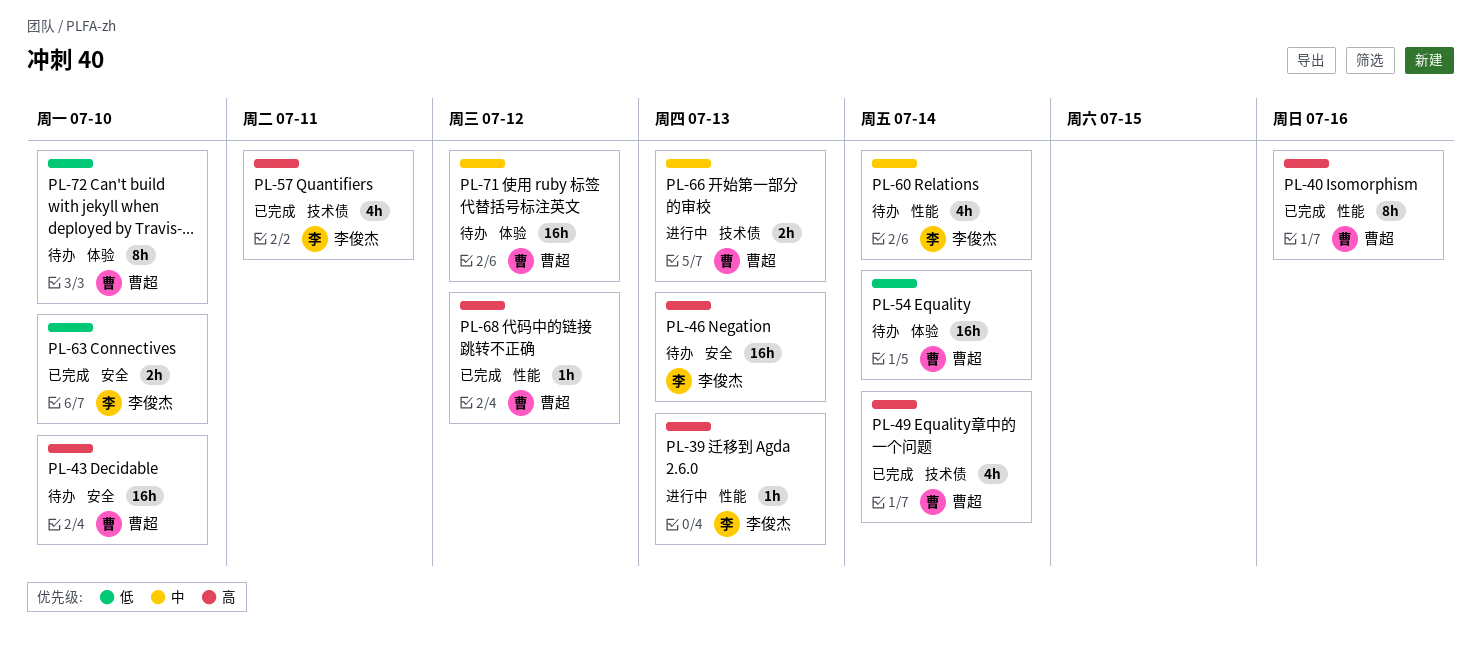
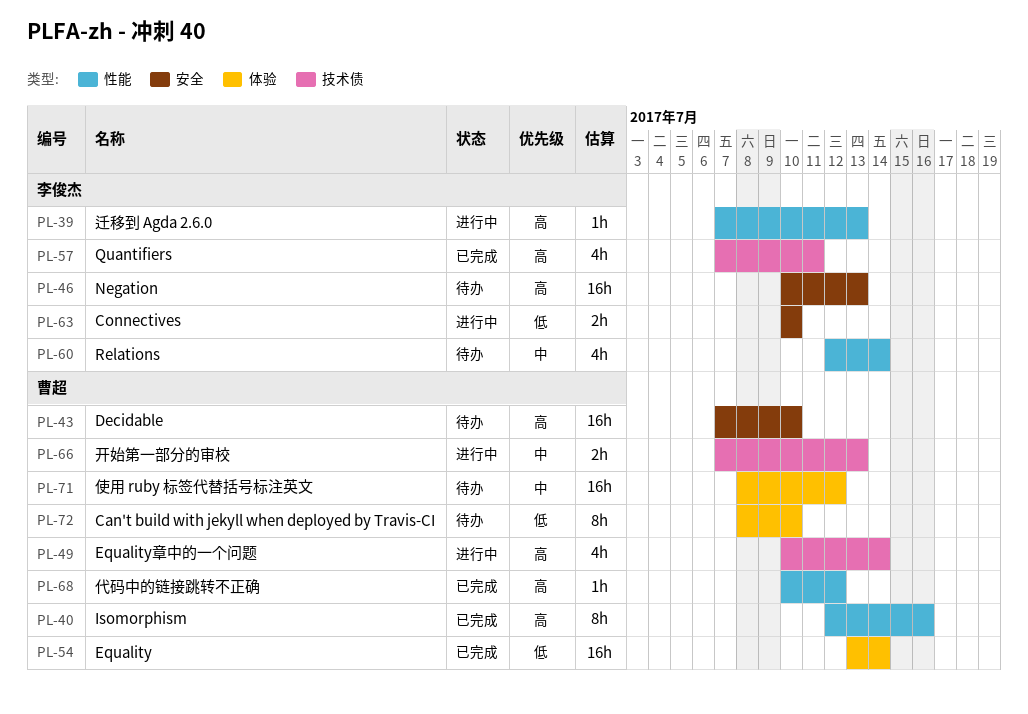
PL-49, status: 已完成 -> 进行中
PL-54, status: 待办 -> 已完成
PL-63, status: 已完成 -> 进行中

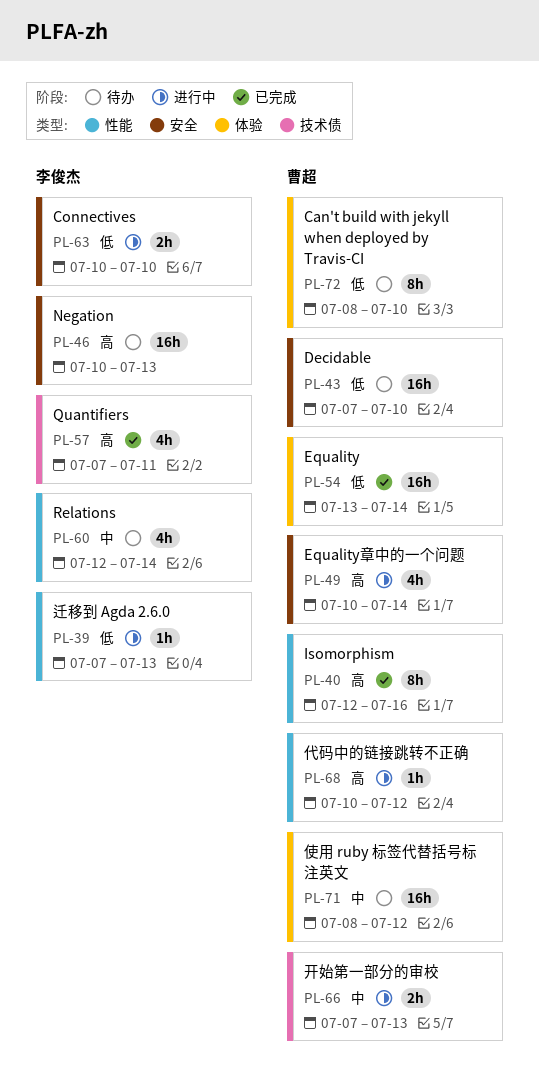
PL-39, priority: 高 -> 低
PL-43, priority: 高 -> 低
PL-49, label: 技术债 -> 安全
PL-68, status: 已完成 -> 进行中

